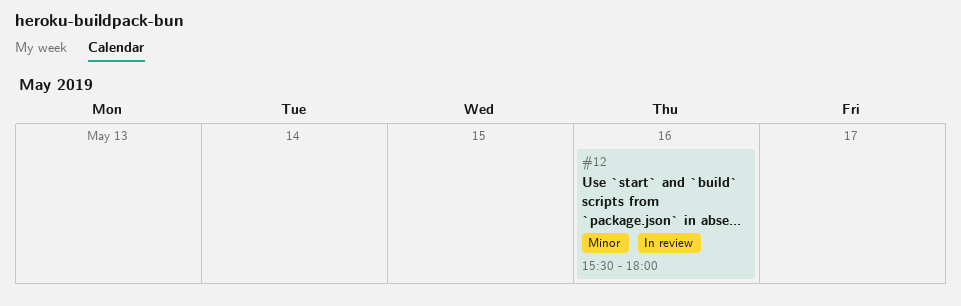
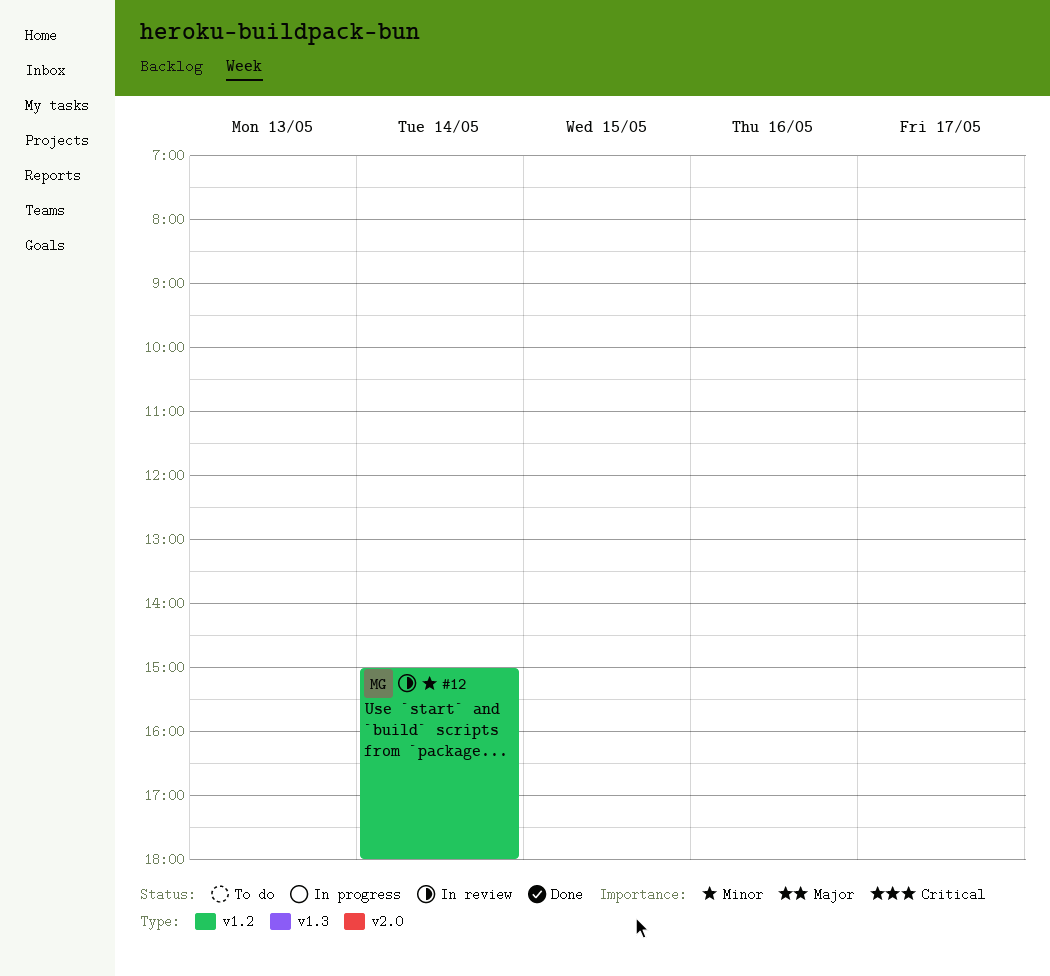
#12, day: May 16 -> May 14
#12, begins: 15:30 -> 15:00

